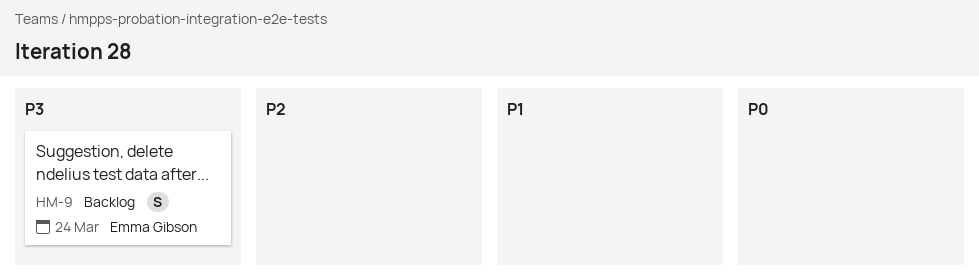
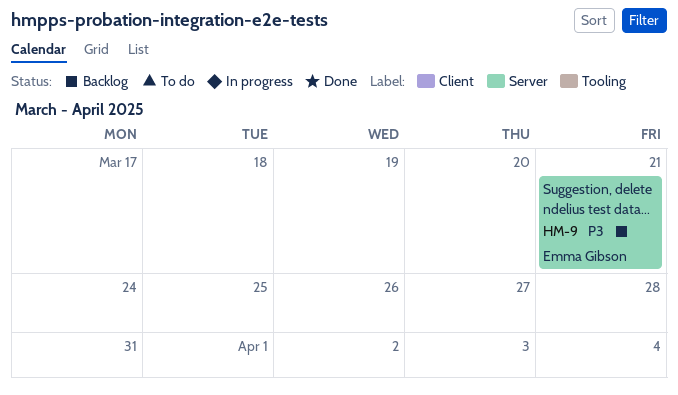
HM-9, due: Mar 24 -> Mar 21

